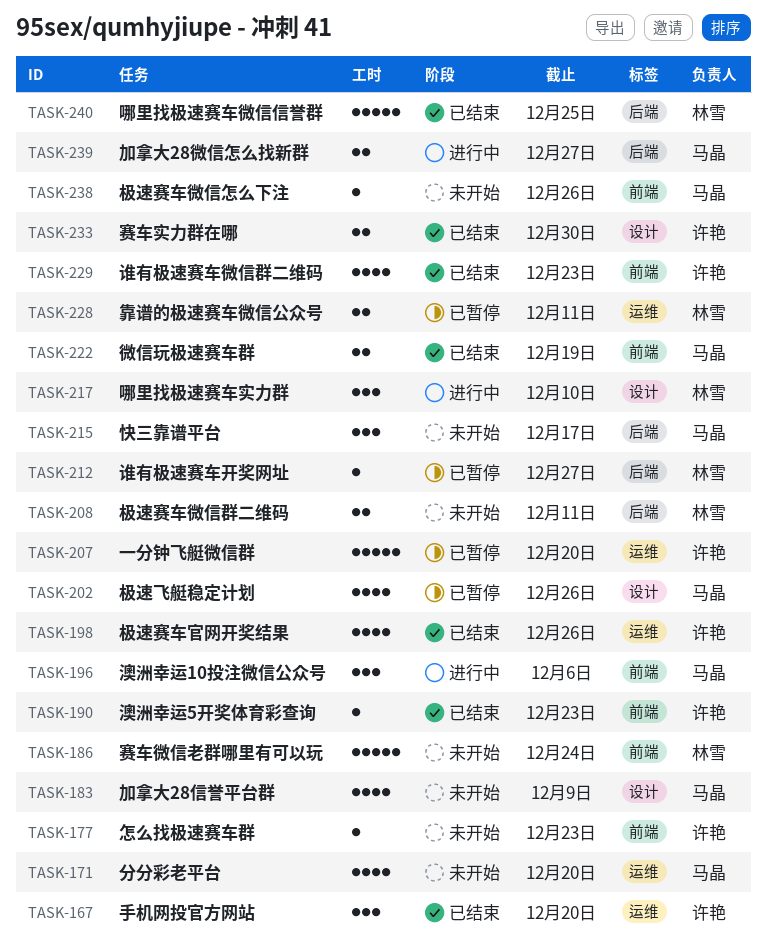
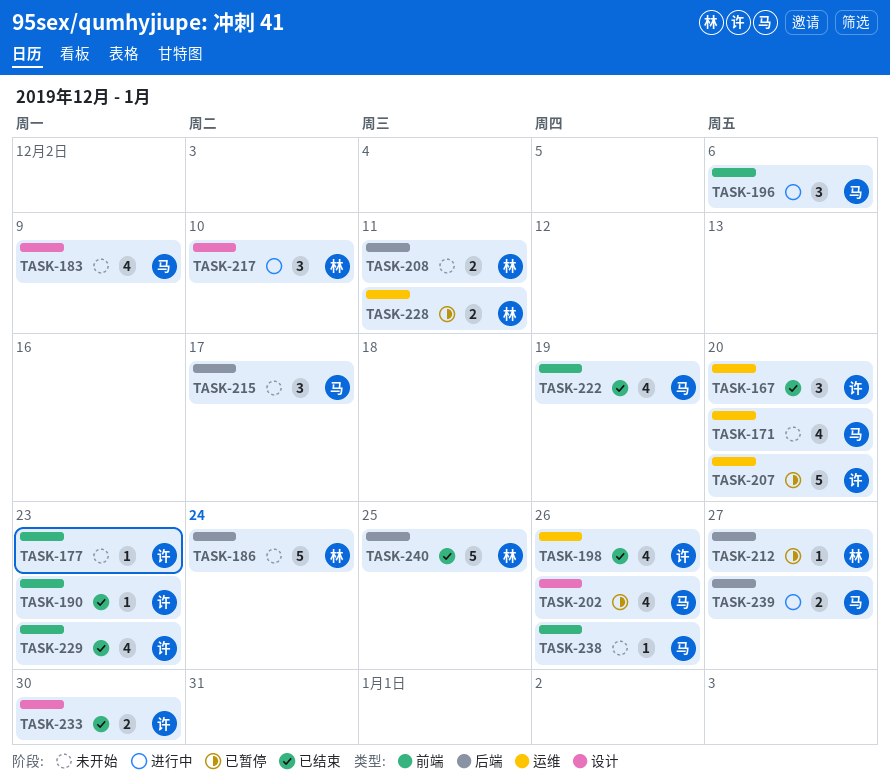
TASK-186, label: 前端 -> 后端
TASK-222, estimate: 2 -> 4

